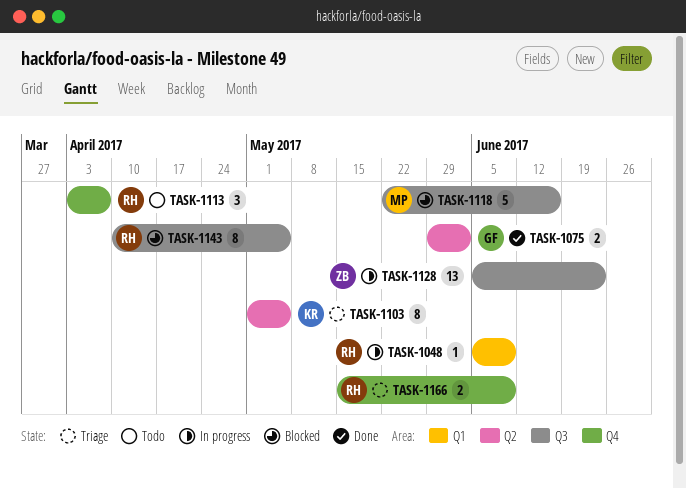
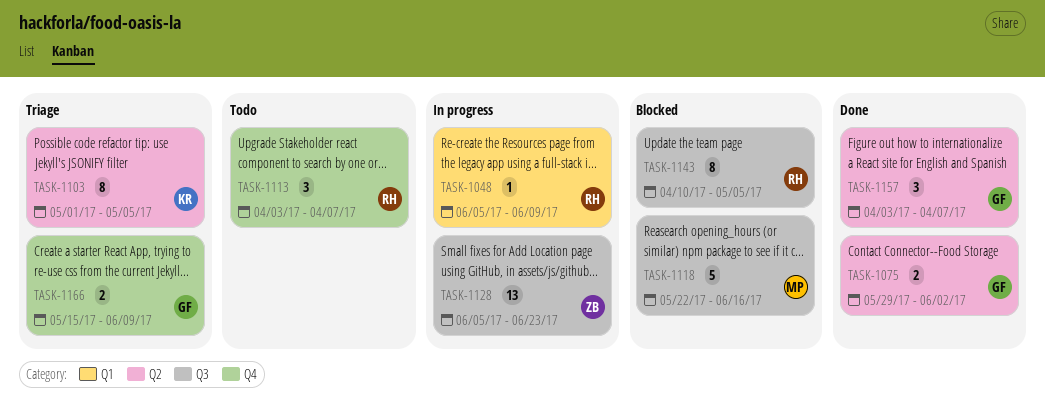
TASK-1157: none -> present
TASK-1166, owner: RH -> GF

